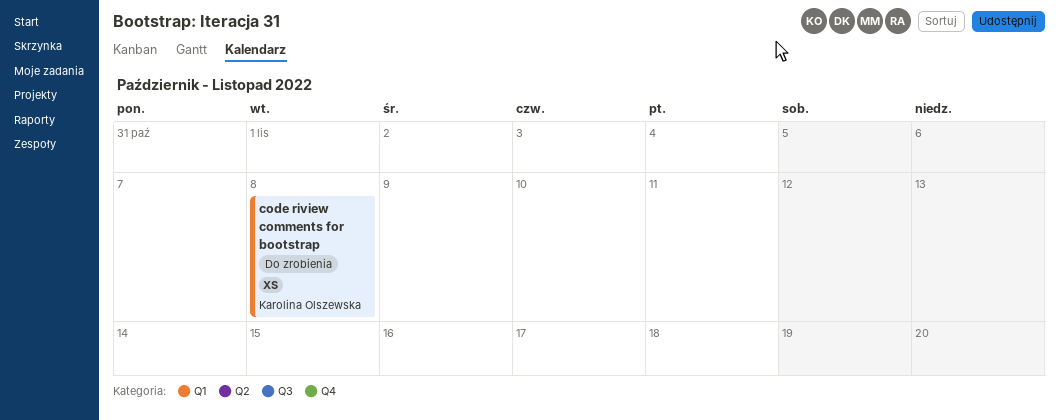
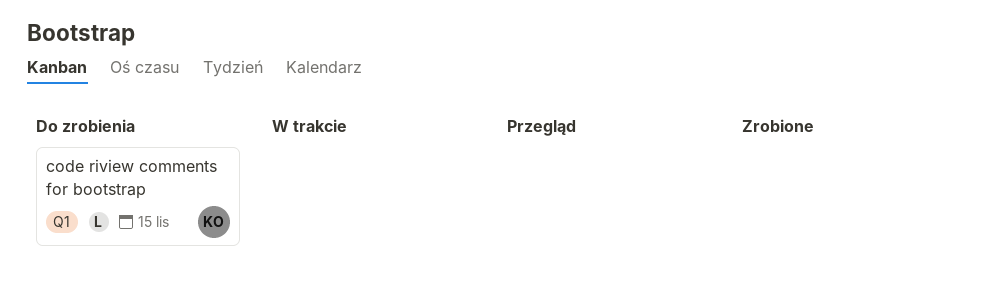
code riview comments for bootstrap, estimate: XS -> L
code riview comments for bootstrap, due: Nov 8 -> Nov 15

